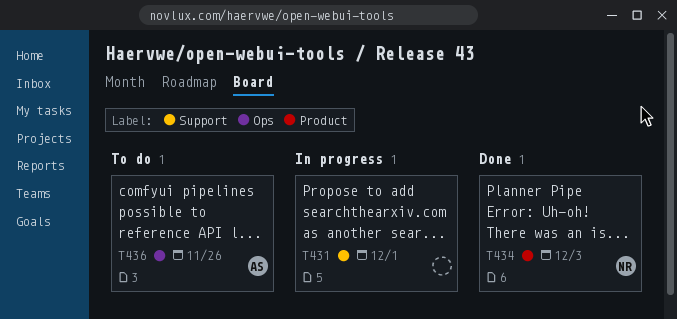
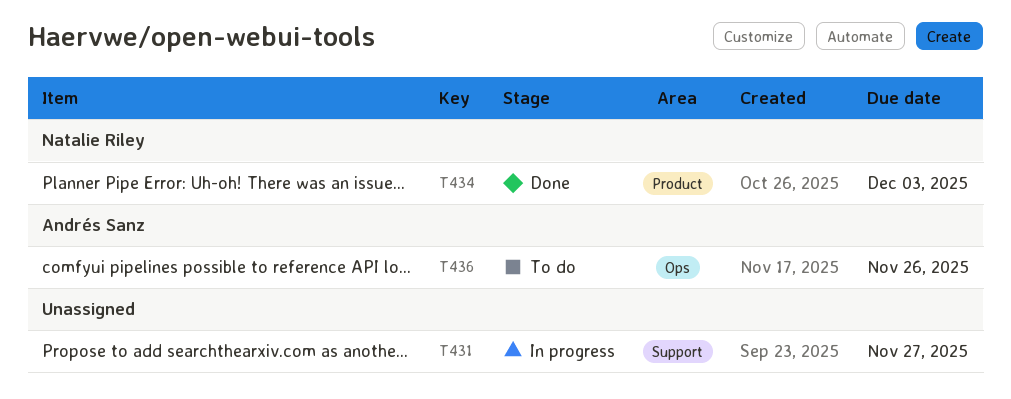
T431, due: Dec 1 -> Nov 27

